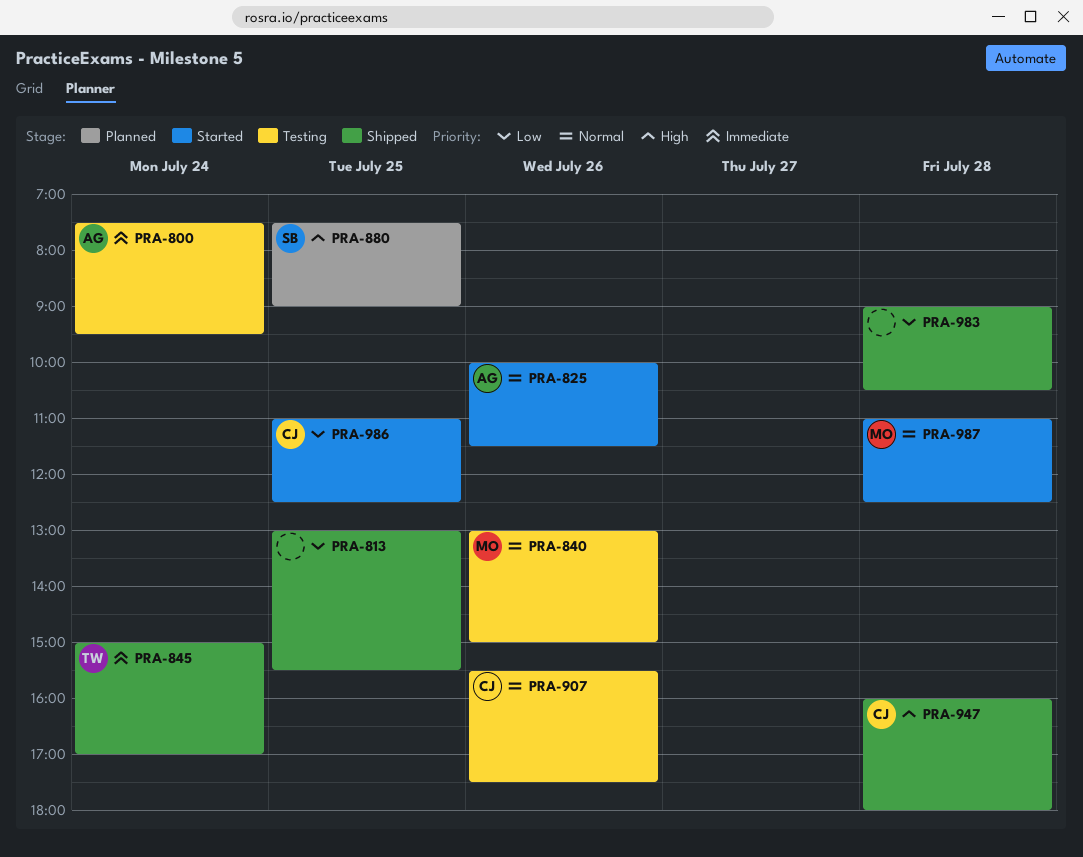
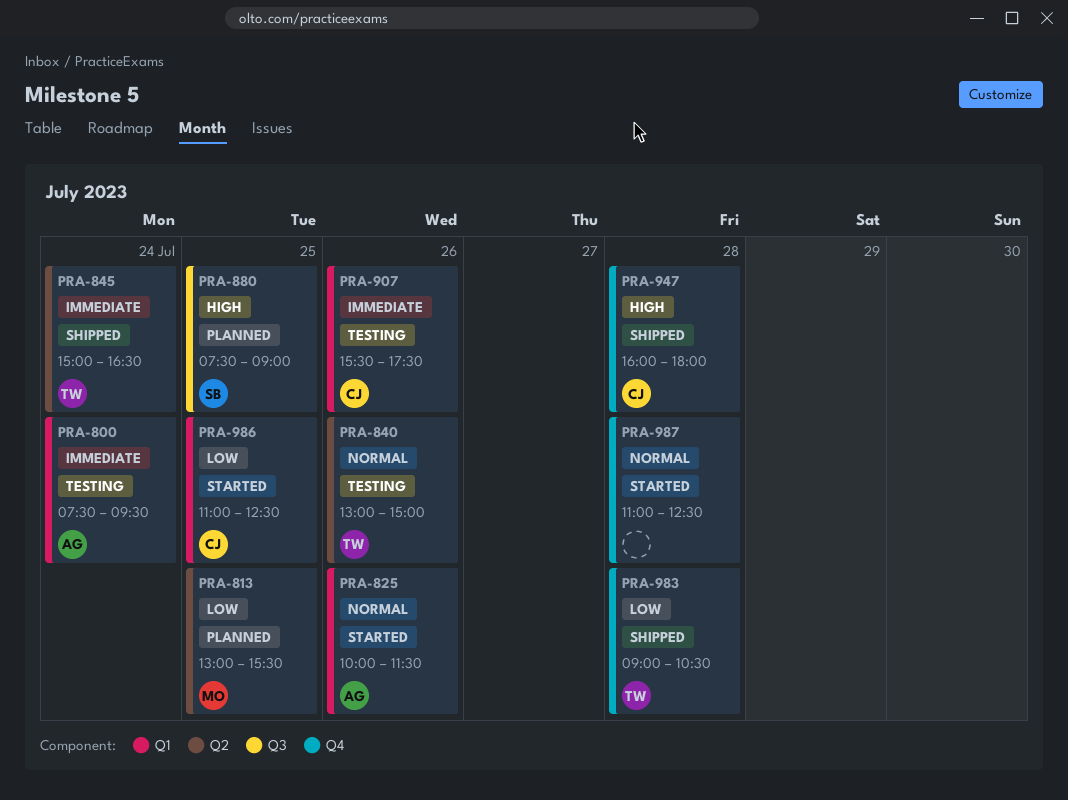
PRA-813, status: Shipped -> Planned
PRA-813, owner: none -> MO
PRA-840, owner: MO -> TW
PRA-845, ends: 17:00 -> 16:30
PRA-907, priority: Normal -> Immediate
PRA-983, owner: none -> TW
PRA-987, owner: MO -> none

